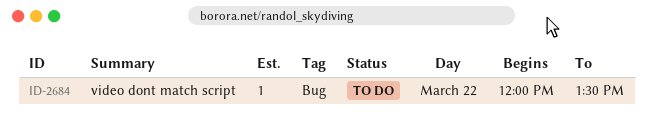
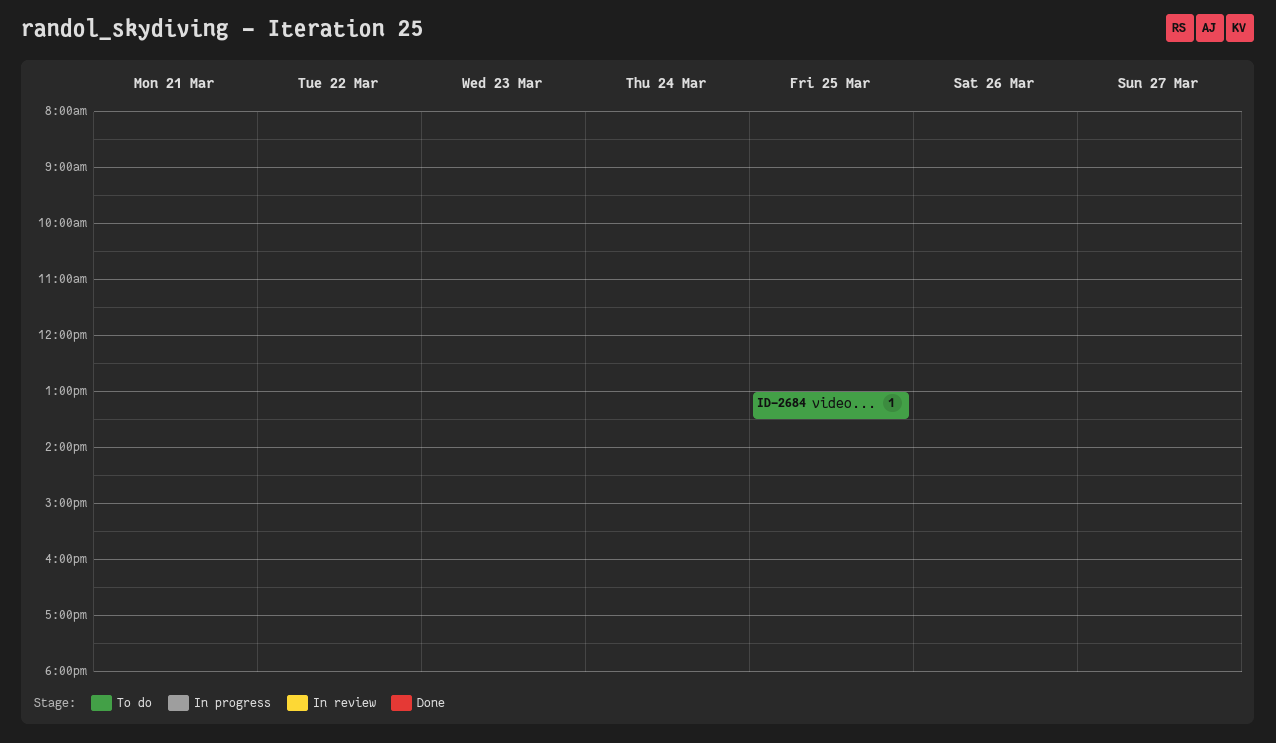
ID-2684, day: Mar 22 -> Mar 25
ID-2684, begins: 12:00 -> 13:00

